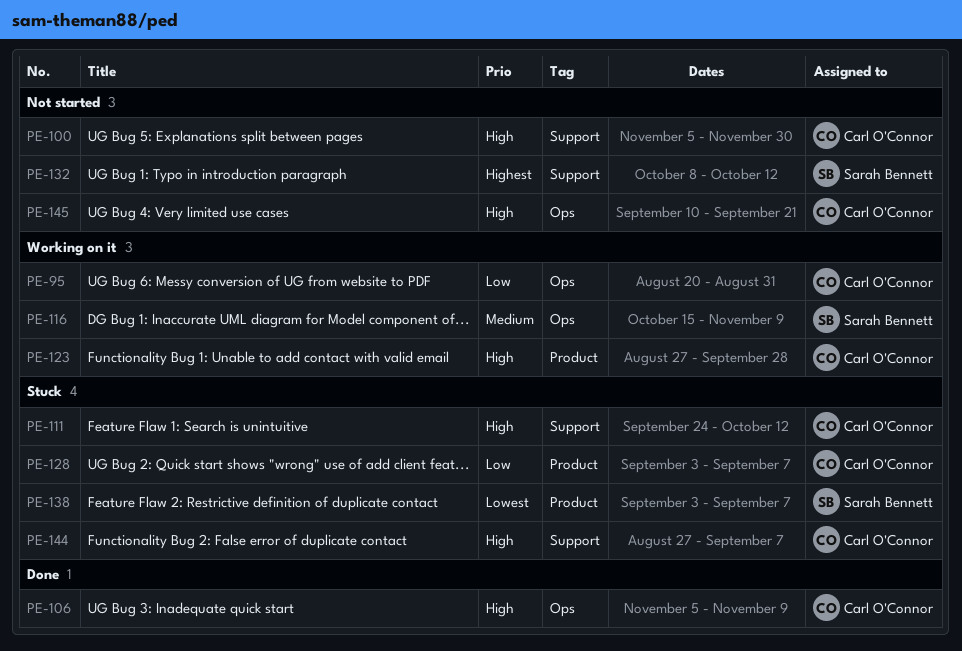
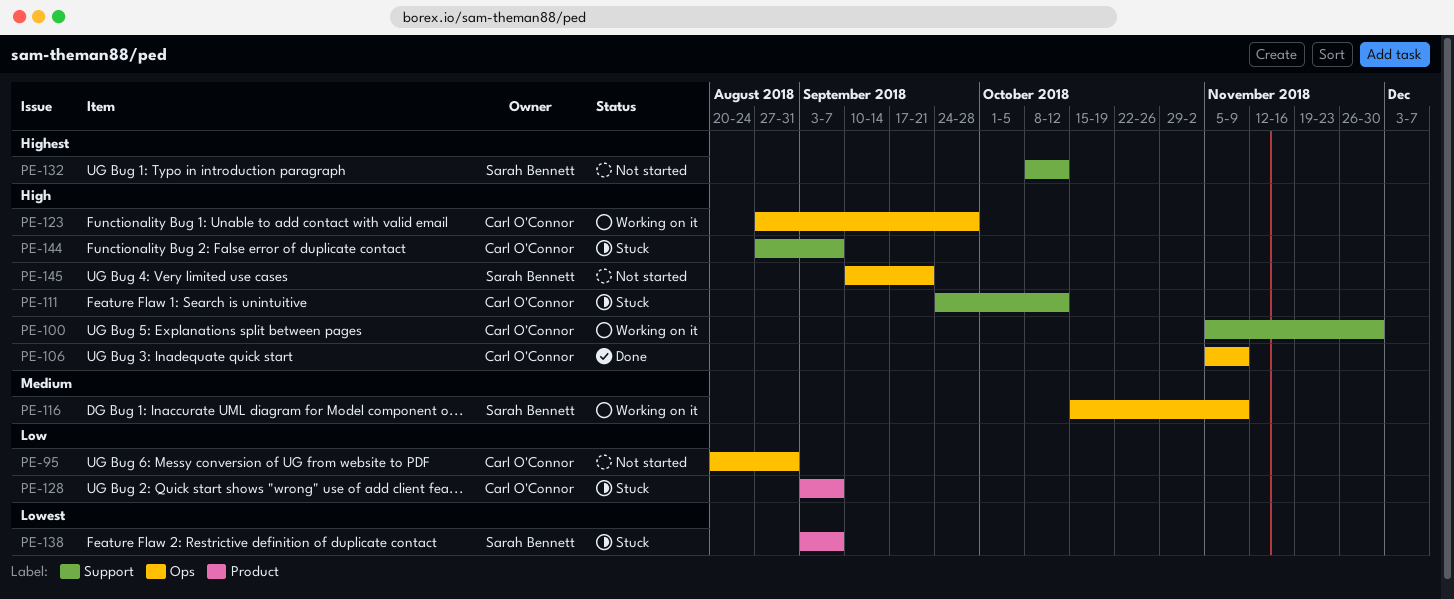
PE-95, status: Working on it -> Not started
PE-100, status: Not started -> Working on it
PE-123, label: Product -> Ops
PE-145, owner: Carl O'Connor -> Sarah Bennett

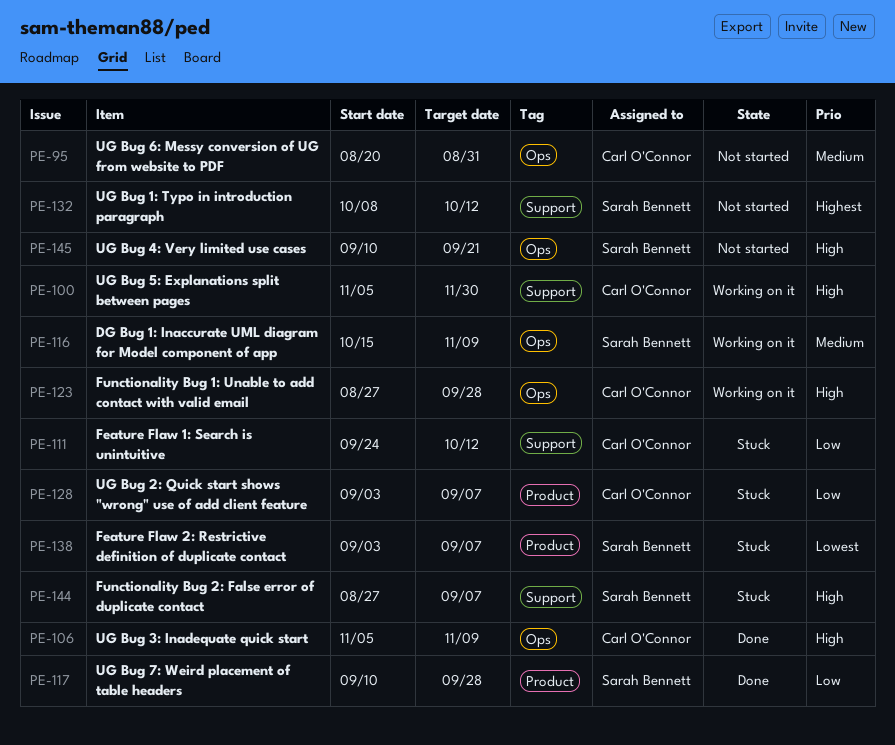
PE-95, priority: Low -> Medium
PE-111, priority: High -> Low
PE-117: none -> present
PE-144, owner: Carl O'Connor -> Sarah Bennett

